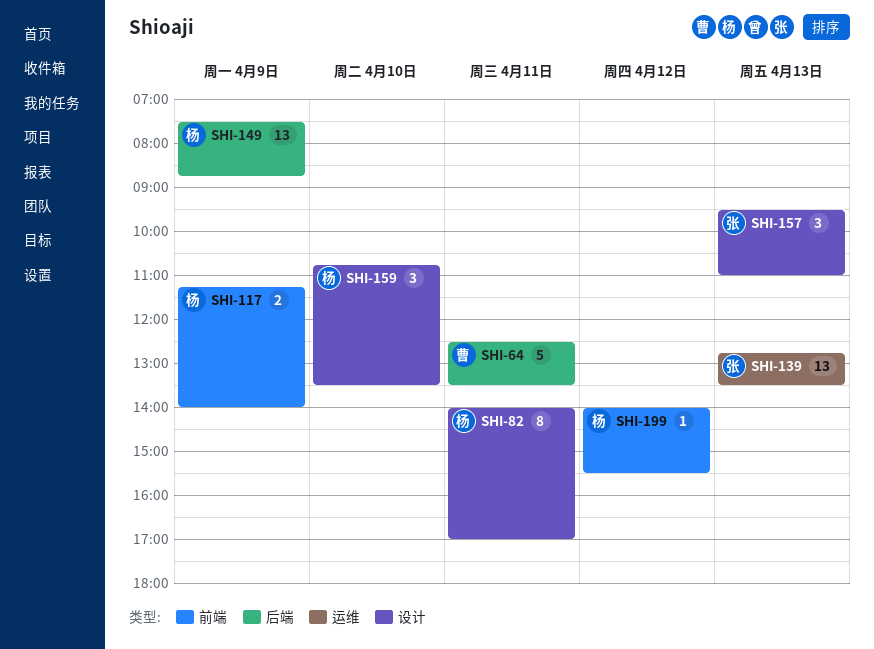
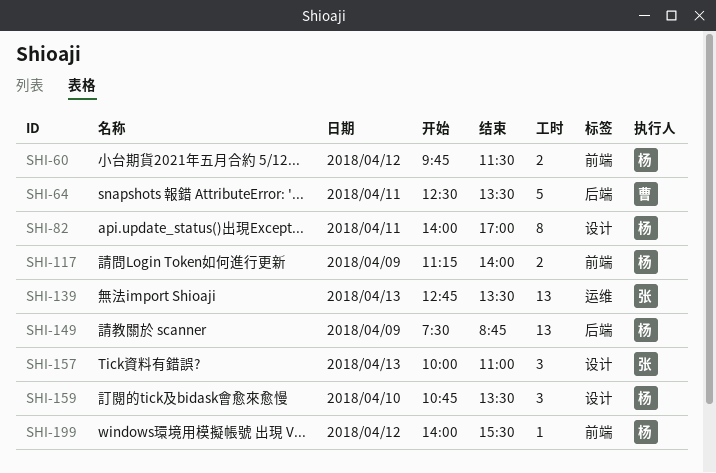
SHI-60: none -> present
SHI-157, begins: 09:30 -> 10:00

